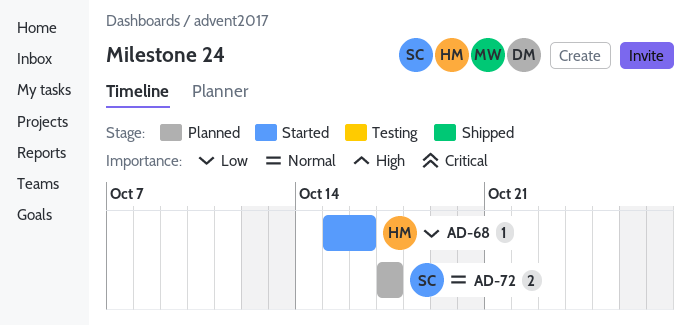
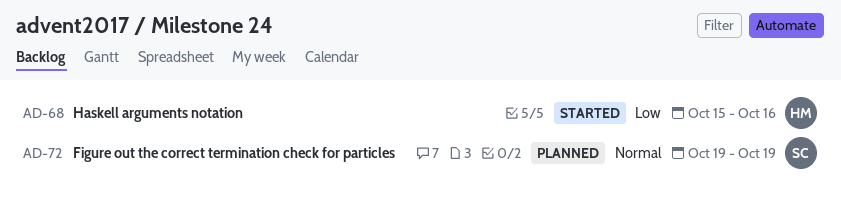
AD-72, start: Oct 17 -> Oct 19
AD-72, due: Oct 17 -> Oct 19

